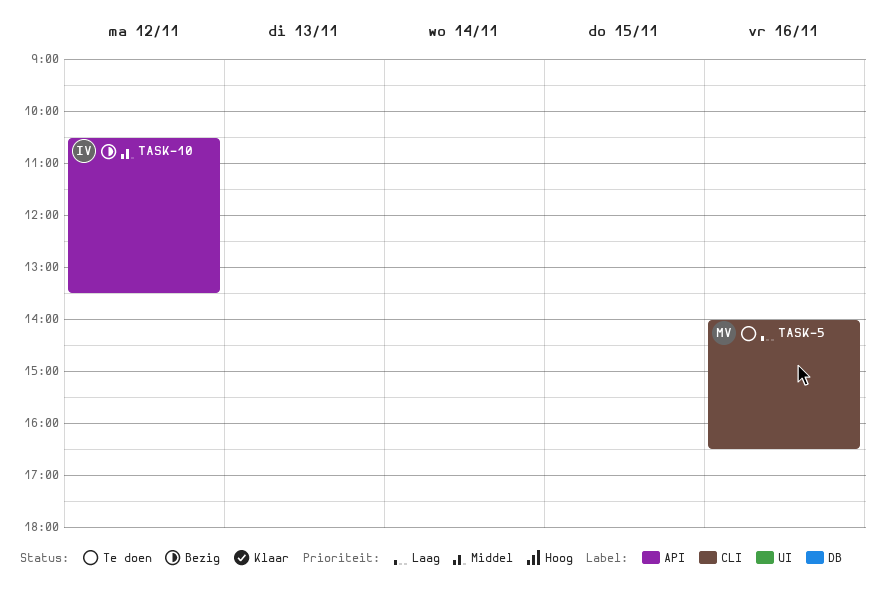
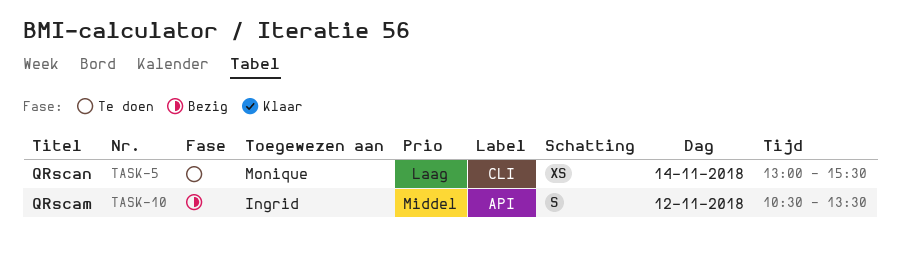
TASK-5, day: Nov 16 -> Nov 14
TASK-5, begins: 14:00 -> 13:00
TASK-5, ends: 16:30 -> 15:30

